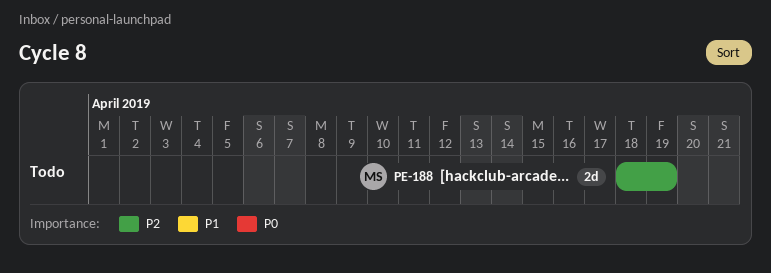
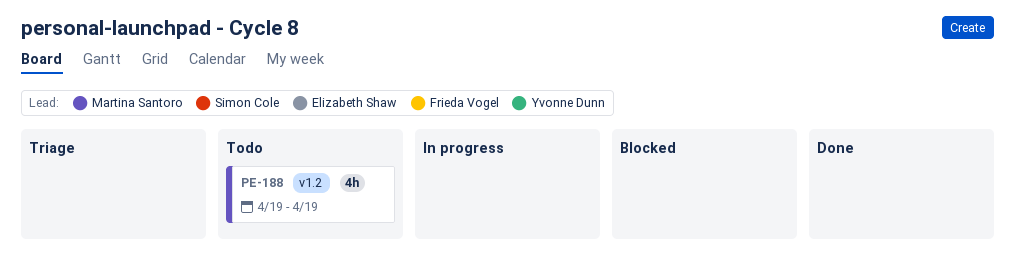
PE-188, estimate: 2d -> 4h
PE-188, start: Apr 18 -> Apr 19

